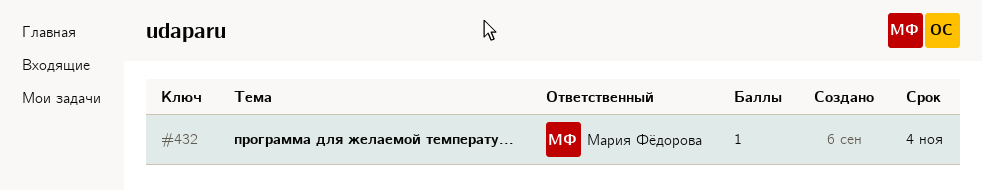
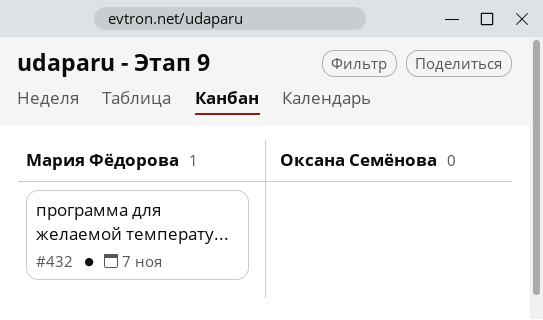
#432, due: Nov 4 -> Nov 7

